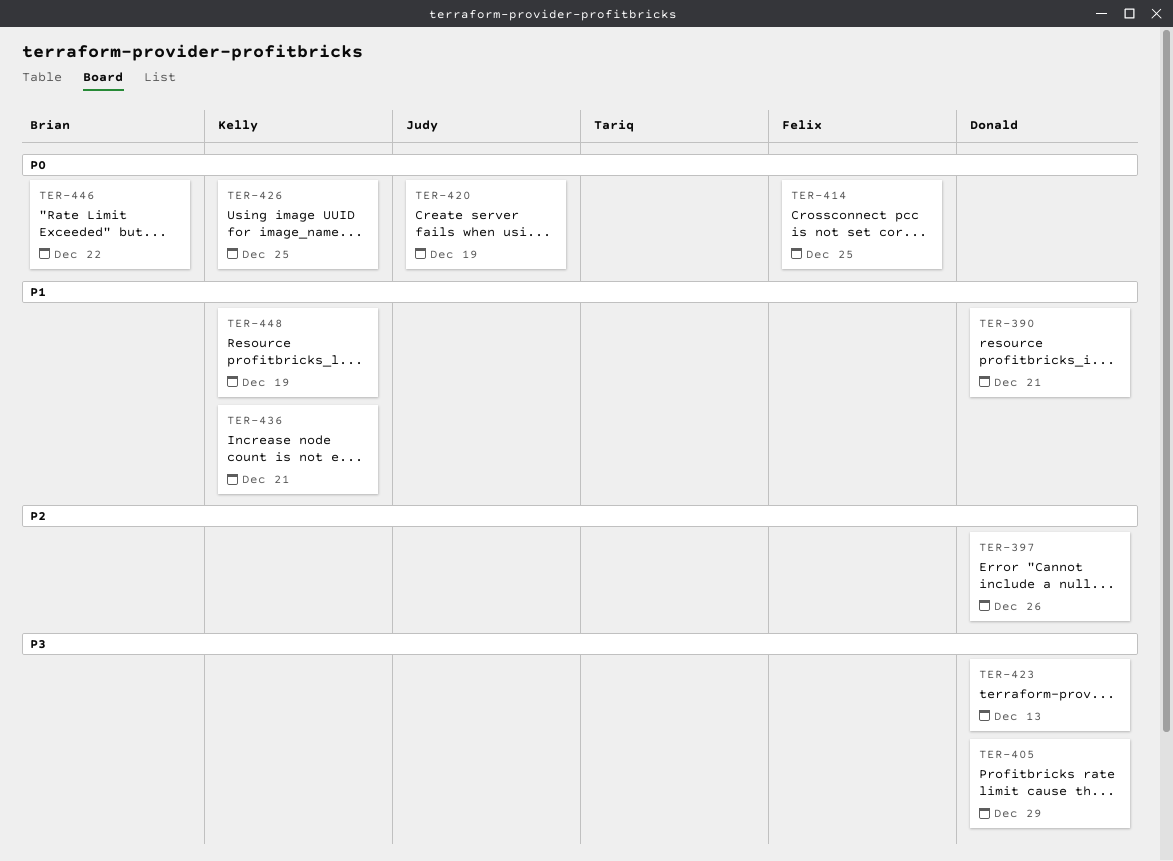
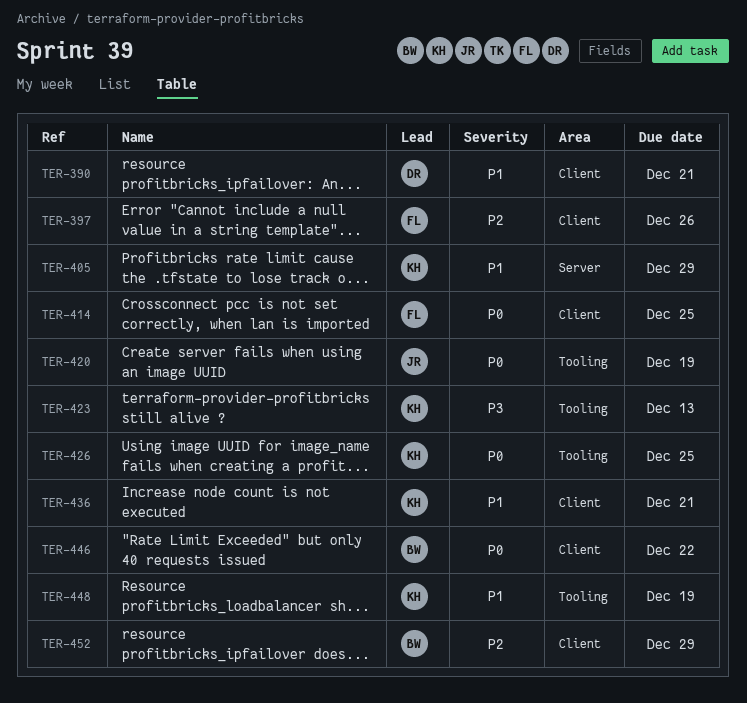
TER-397, owner: Donald -> Felix
TER-405, owner: Donald -> Kelly
TER-405, priority: P3 -> P1
TER-423, owner: Donald -> Kelly
TER-452: none -> present

